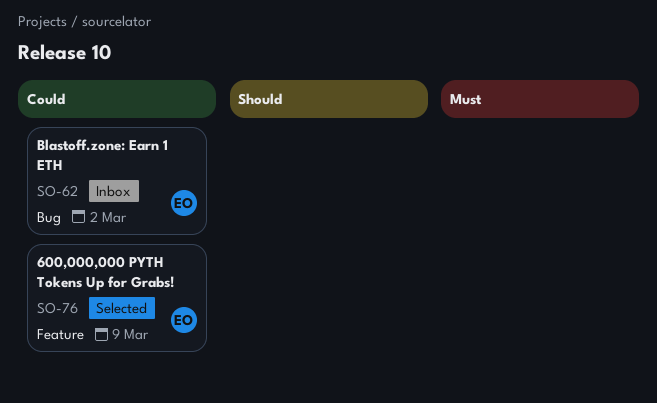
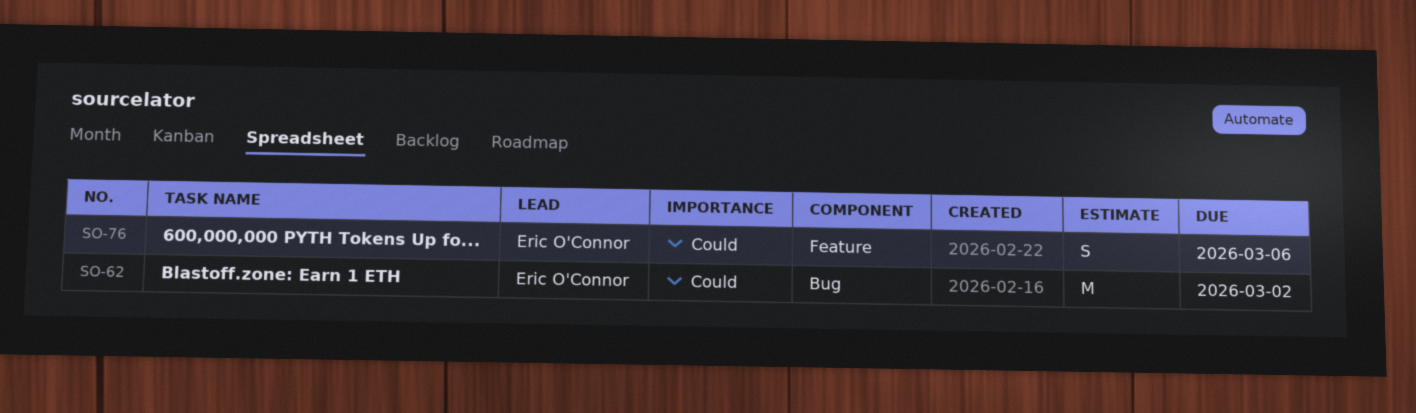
SO-76, due: Mar 9 -> Mar 6

